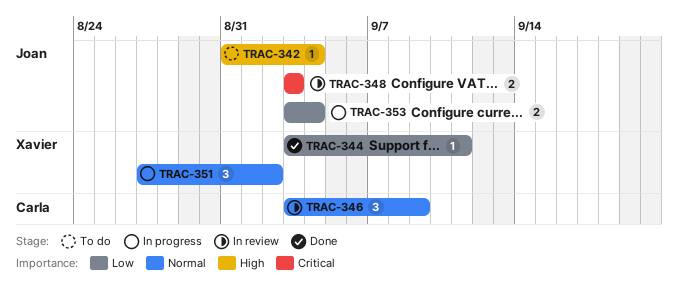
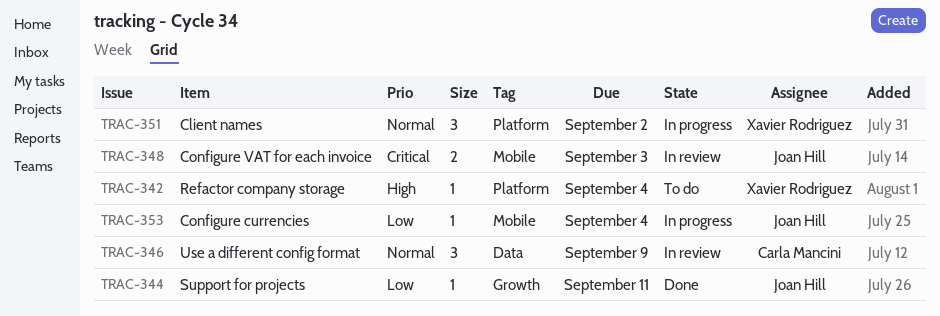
TRAC-342, owner: Joan Hill -> Xavier Rodriguez
TRAC-344, owner: Xavier Rodriguez -> Joan Hill
TRAC-353, estimate: 2 -> 1

